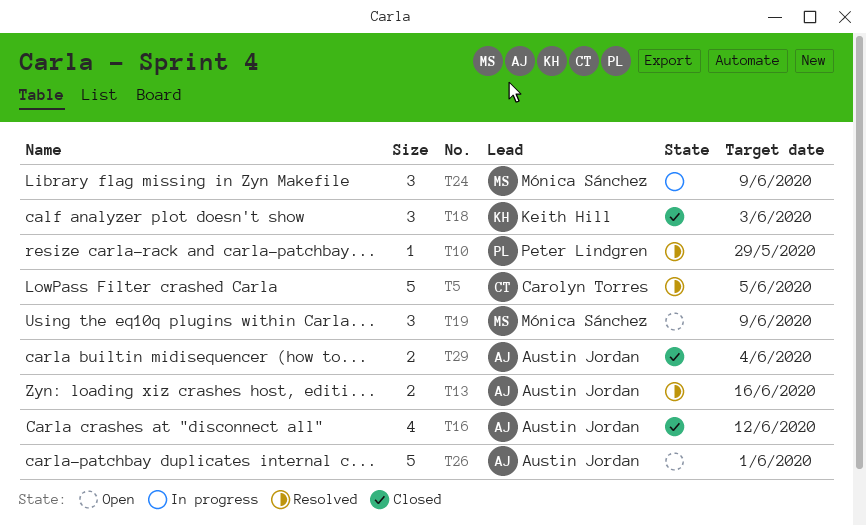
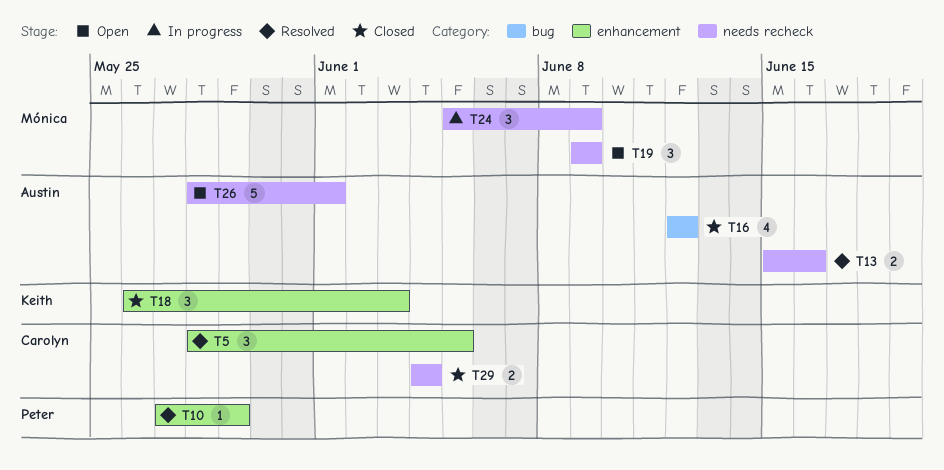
T5, estimate: 5 -> 3
T29, owner: Austin Jordan -> Carolyn Torres

